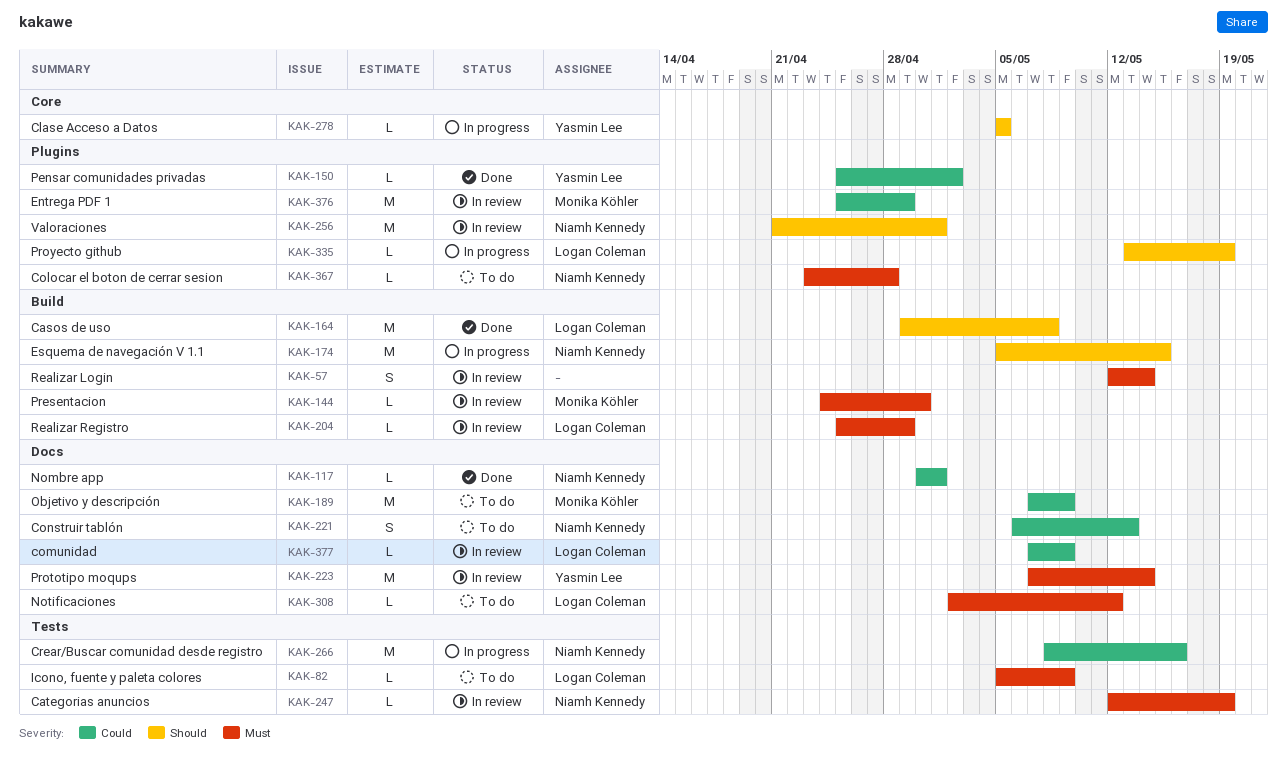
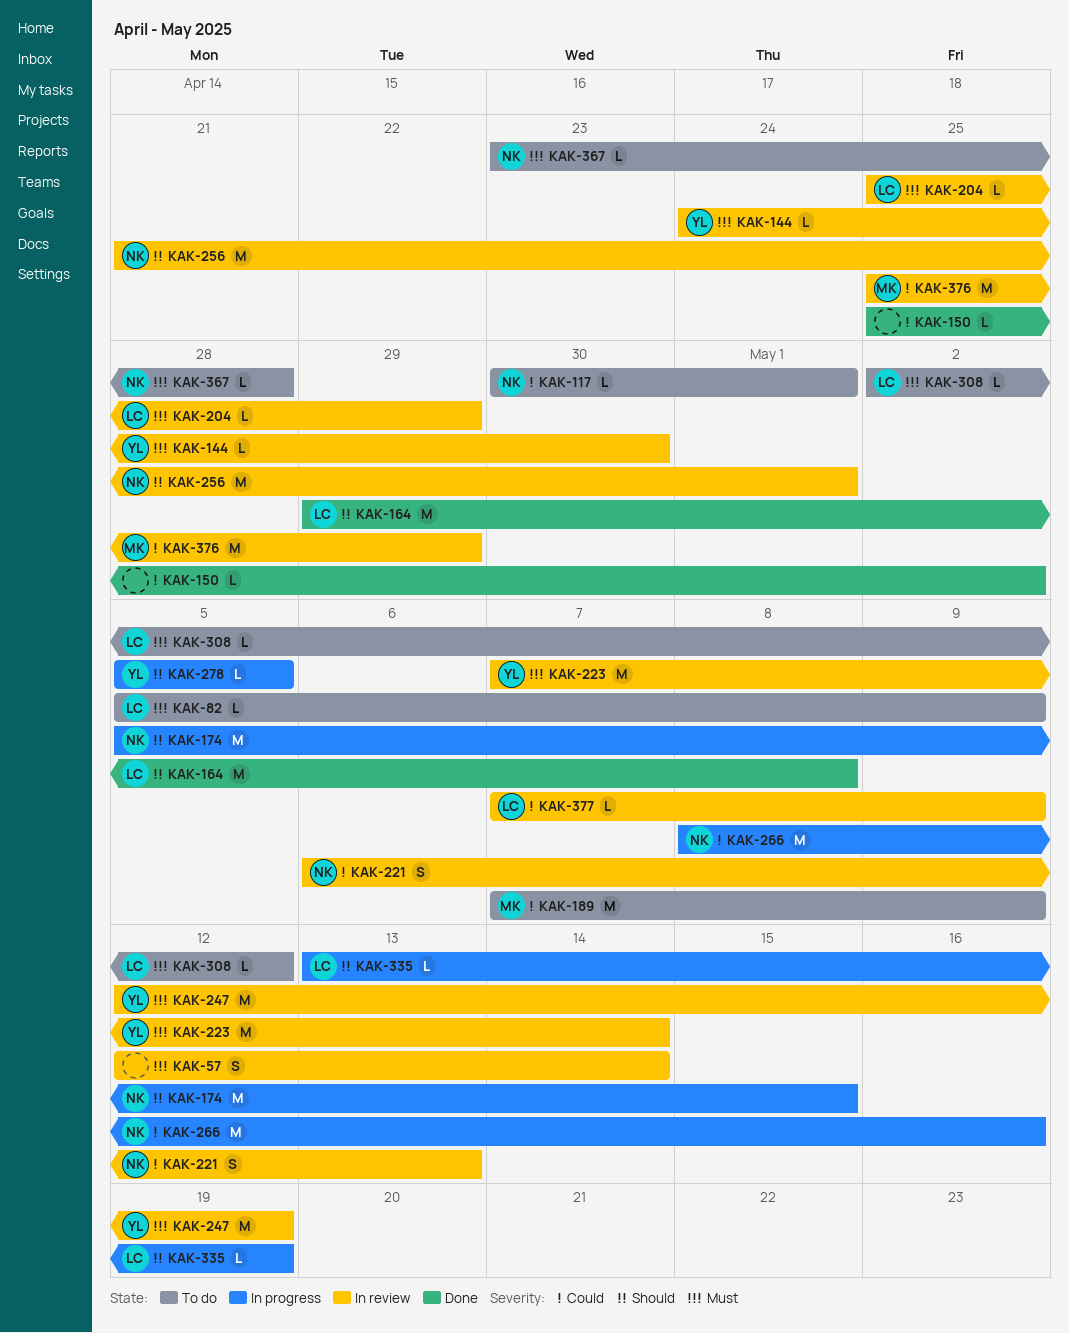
KAK-117, status: Done -> To do
KAK-144, owner: Monika Köhler -> Yasmin Lee
KAK-150, owner: Yasmin Lee -> none
KAK-221, status: To do -> In review
KAK-247, owner: Niamh Kennedy -> Yasmin Lee
KAK-247, estimate: L -> M

